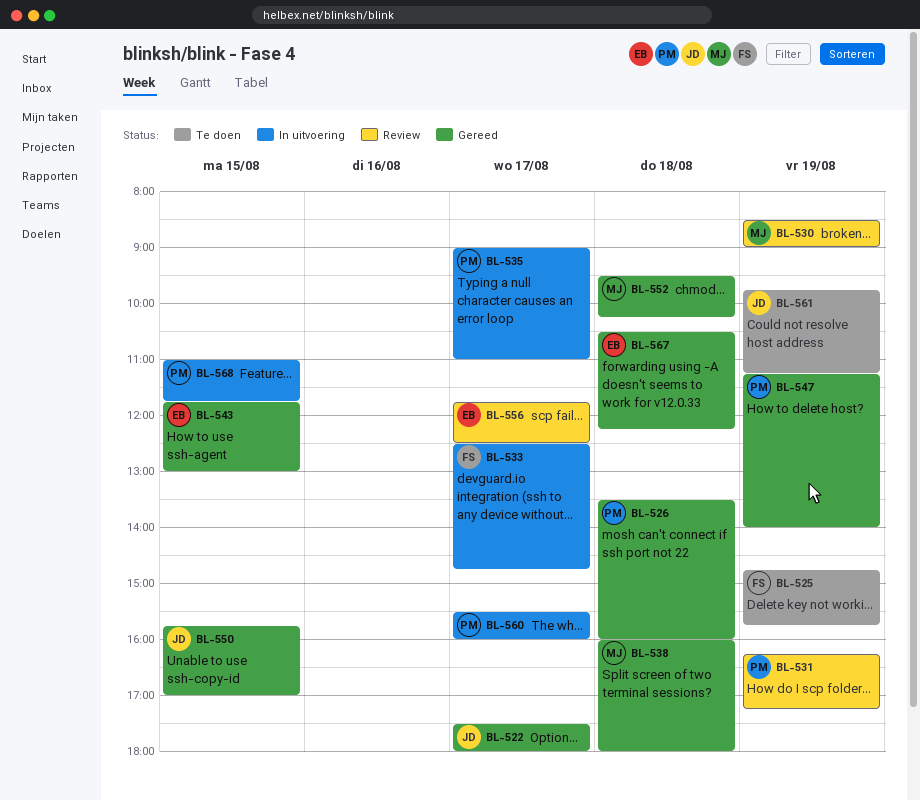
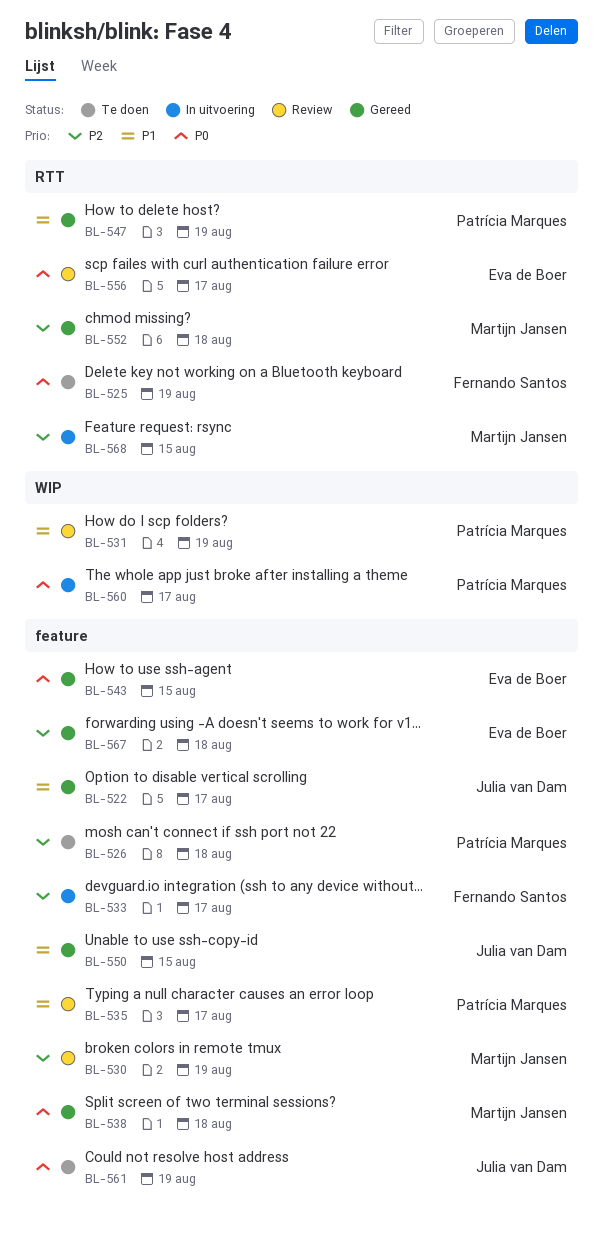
BL-526, status: Gereed -> Te doen
BL-535, status: In uitvoering -> Review
BL-568, owner: Patrícia Marques -> Martijn Jansen

